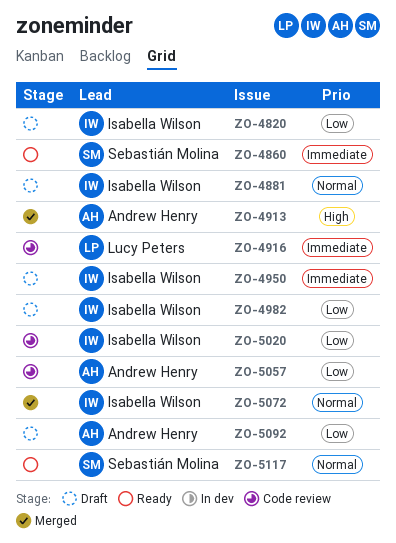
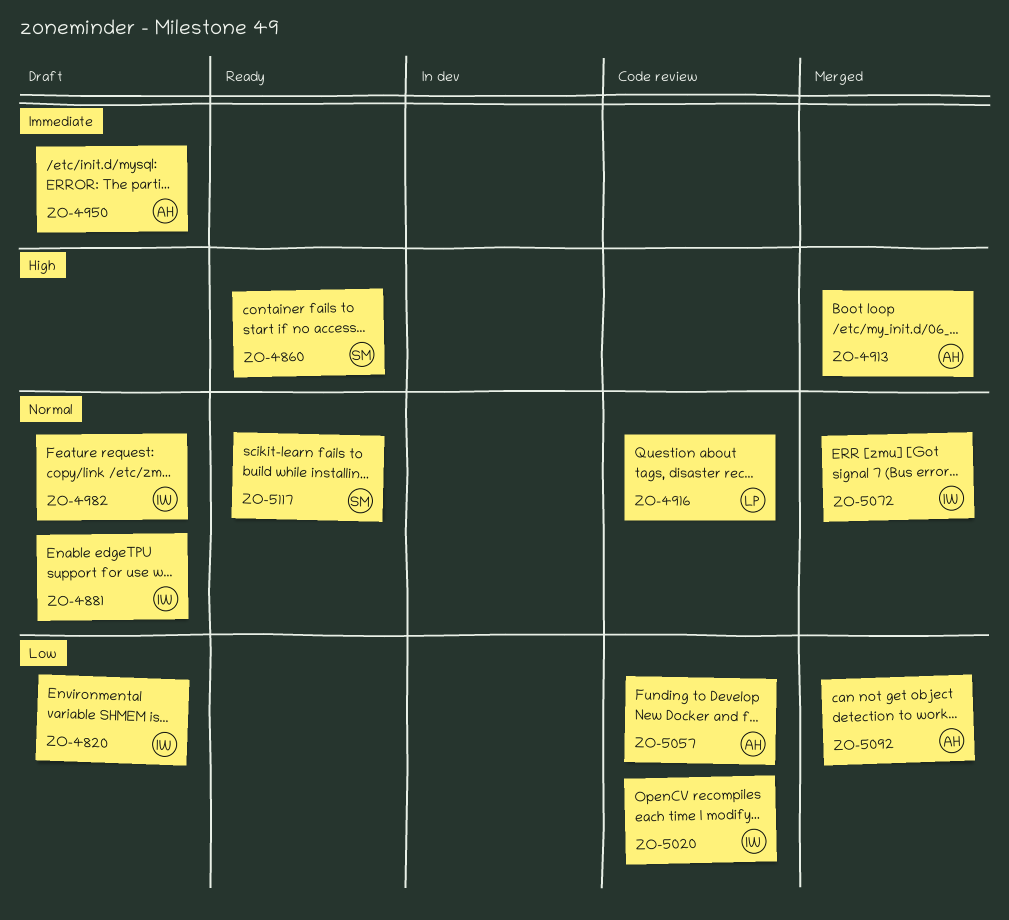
ZO-4860, priority: Immediate -> High
ZO-4916, priority: Immediate -> Normal
ZO-4950, owner: Isabella Wilson -> Andrew Henry
ZO-4982, priority: Low -> Normal
ZO-5092, status: Draft -> Merged

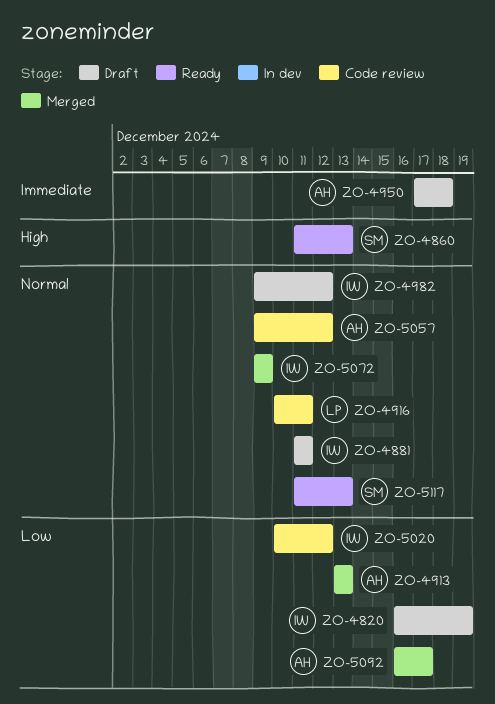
ZO-4913, priority: High -> Low
ZO-5057, priority: Low -> Normal

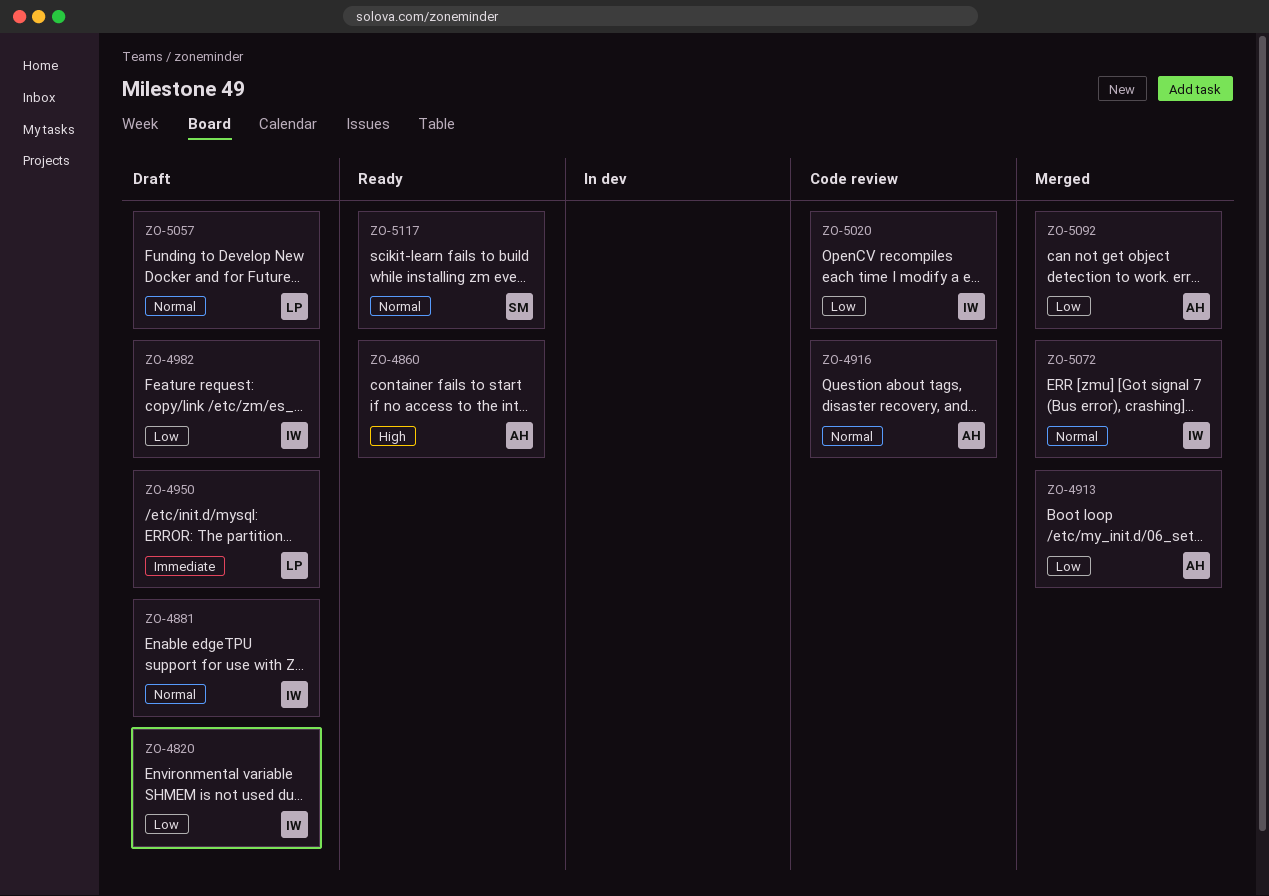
ZO-4860, owner: SM -> AH
ZO-4916, owner: LP -> AH
ZO-4950, owner: AH -> LP
ZO-4982, priority: Normal -> Low
ZO-5057, status: Code review -> Draft
ZO-5057, owner: AH -> LP

